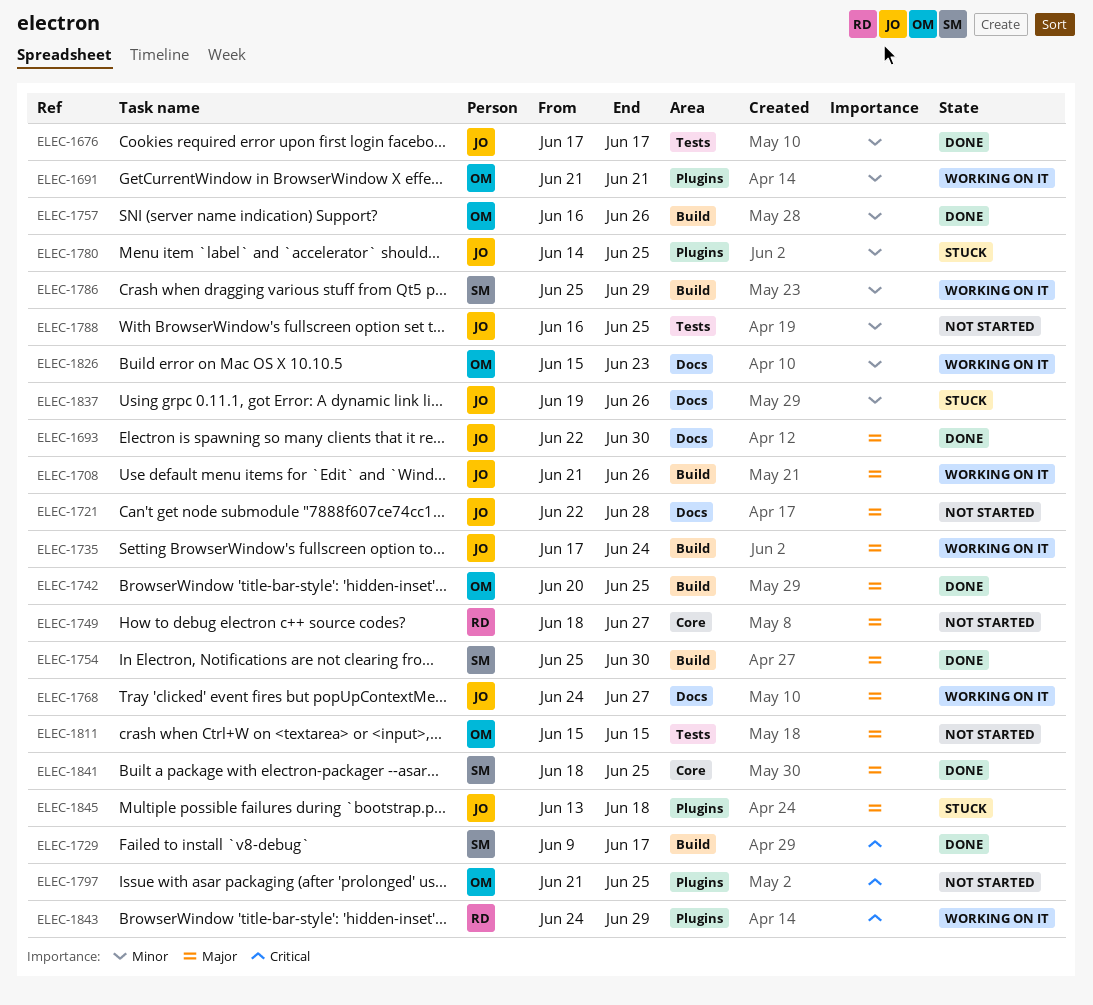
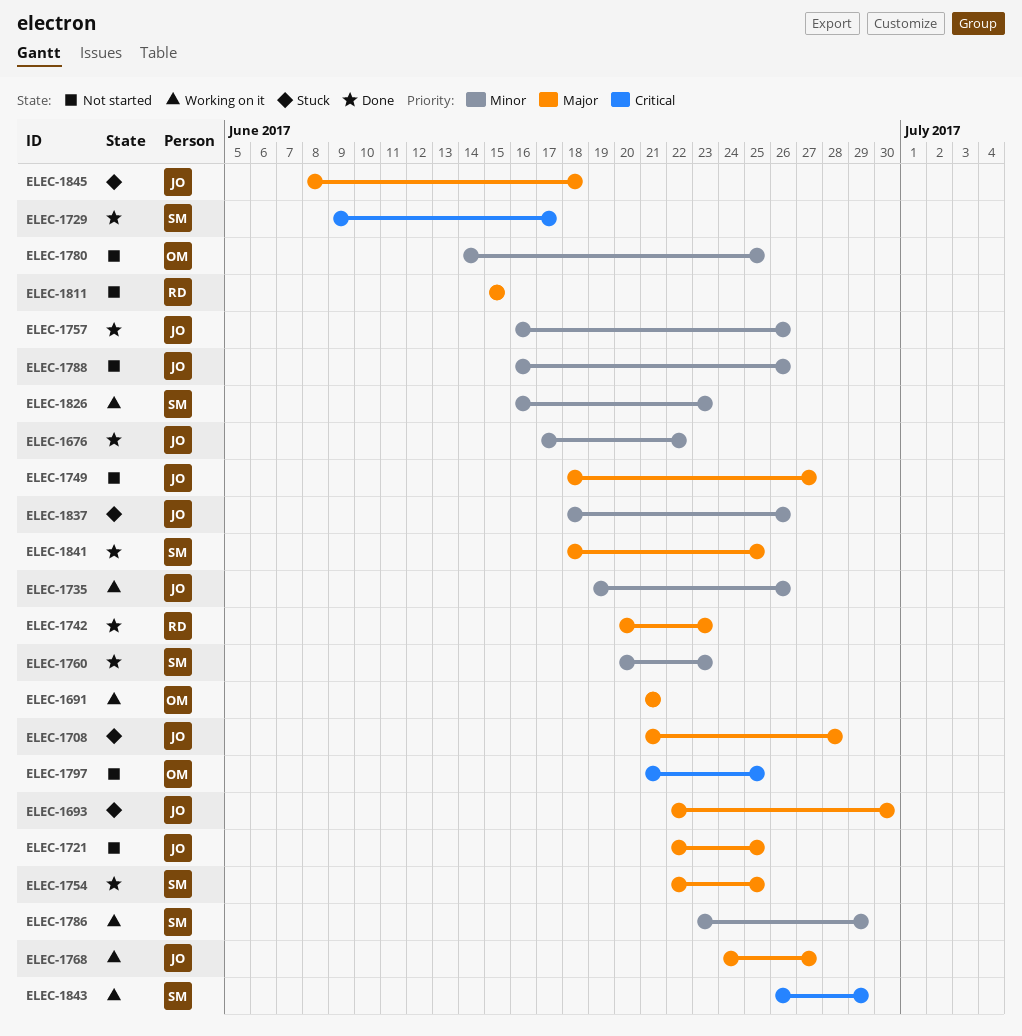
ELEC-1676, due: Jun 17 -> Jun 22
ELEC-1691, priority: Minor -> Major
ELEC-1693, status: Done -> Stuck
ELEC-1708, status: Working on it -> Stuck
ELEC-1708, due: Jun 26 -> Jun 28
ELEC-1721, due: Jun 28 -> Jun 25
ELEC-1735, priority: Major -> Minor
ELEC-1735, start: Jun 17 -> Jun 19
ELEC-1735, due: Jun 24 -> Jun 26
ELEC-1742, owner: OM -> RD
ELEC-1742, due: Jun 25 -> Jun 23
ELEC-1749, owner: RD -> JO
ELEC-1754, start: Jun 25 -> Jun 22
ELEC-1754, due: Jun 30 -> Jun 25
ELEC-1757, owner: OM -> JO
ELEC-1760: none -> present
ELEC-1780, status: Stuck -> Not started
ELEC-1780, owner: JO -> OM
ELEC-1786, start: Jun 25 -> Jun 23
ELEC-1788, due: Jun 25 -> Jun 26
ELEC-1811, owner: OM -> RD
ELEC-1826, owner: OM -> SM
ELEC-1826, start: Jun 15 -> Jun 16
ELEC-1837, start: Jun 19 -> Jun 18
ELEC-1843, owner: RD -> SM
ELEC-1843, start: Jun 24 -> Jun 26
ELEC-1845, start: Jun 13 -> Jun 8

